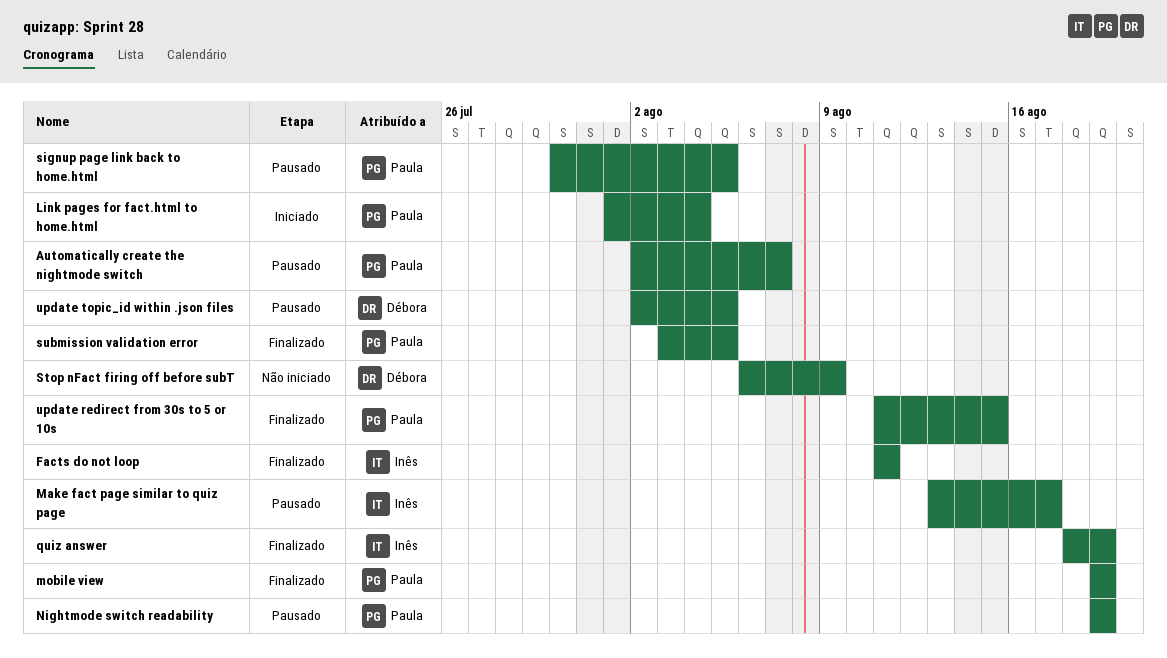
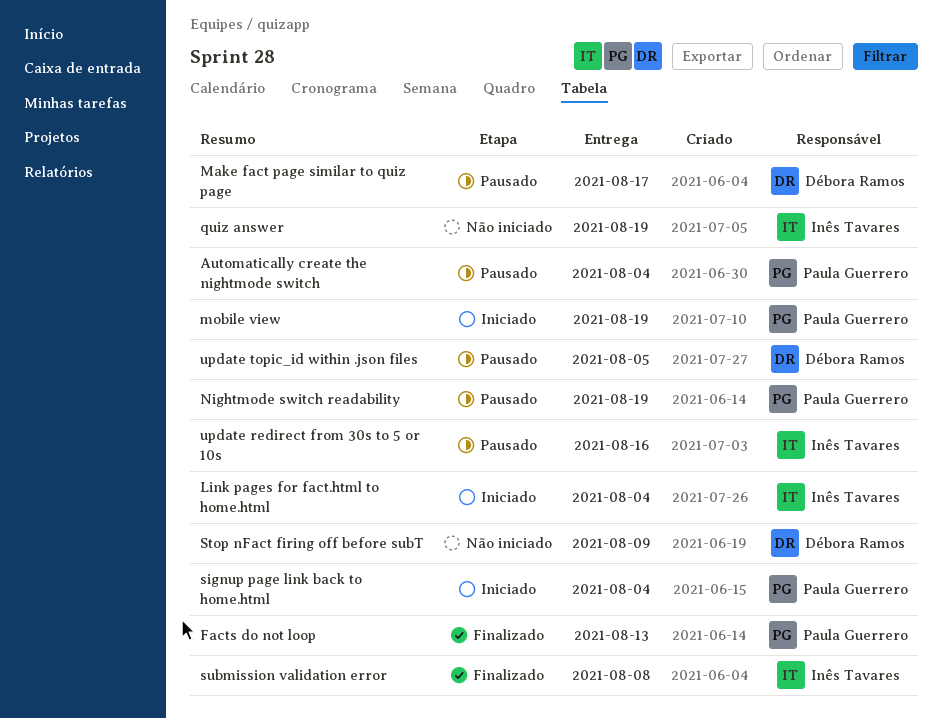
Automatically create the nightmode switch, due: Aug 7 -> Aug 4
Facts do not loop, owner: Inês Tavares -> Paula Guerrero
Facts do not loop, due: Aug 11 -> Aug 13
Link pages for fact.html to home.html, owner: Paula Guerrero -> Inês Tavares
Make fact page similar to quiz page, owner: Inês Tavares -> Débora Ramos
mobile view, status: Finalizado -> Iniciado
quiz answer, status: Finalizado -> Não iniciado
signup page link back to home.html, status: Pausado -> Iniciado
signup page link back to home.html, due: Aug 5 -> Aug 4
submission validation error, owner: Paula Guerrero -> Inês Tavares
submission validation error, due: Aug 5 -> Aug 8
update redirect from 30s to 5 or 10s, status: Finalizado -> Pausado
update redirect from 30s to 5 or 10s, owner: Paula Guerrero -> Inês Tavares
update redirect from 30s to 5 or 10s, due: Aug 15 -> Aug 16

